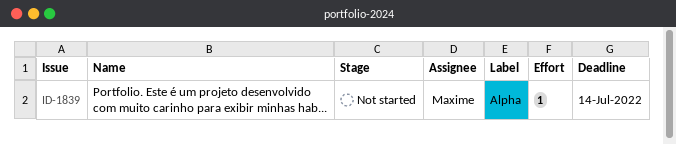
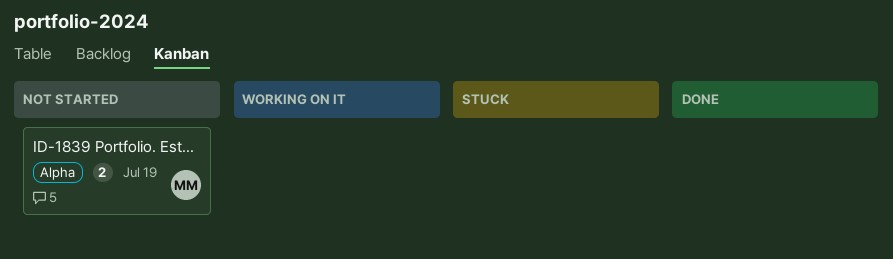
ID-1839, estimate: 1 -> 2
ID-1839, due: Jul 14 -> Jul 19

